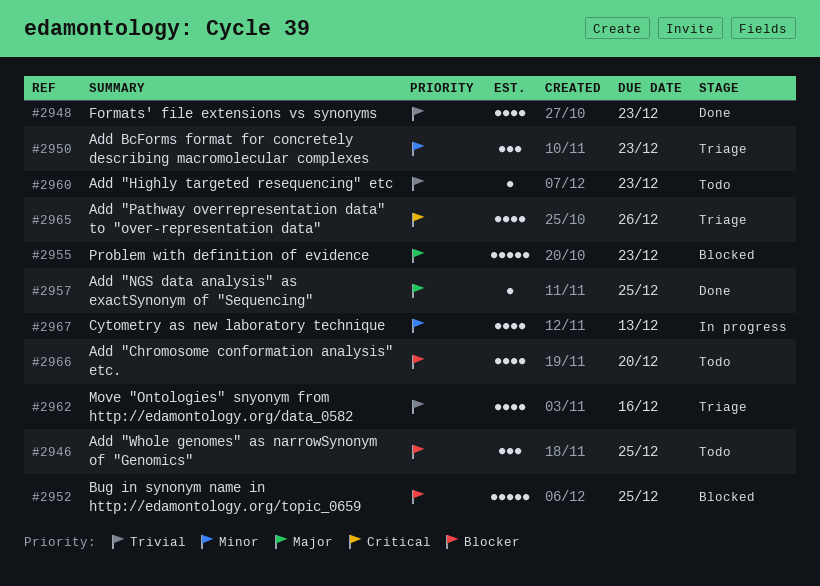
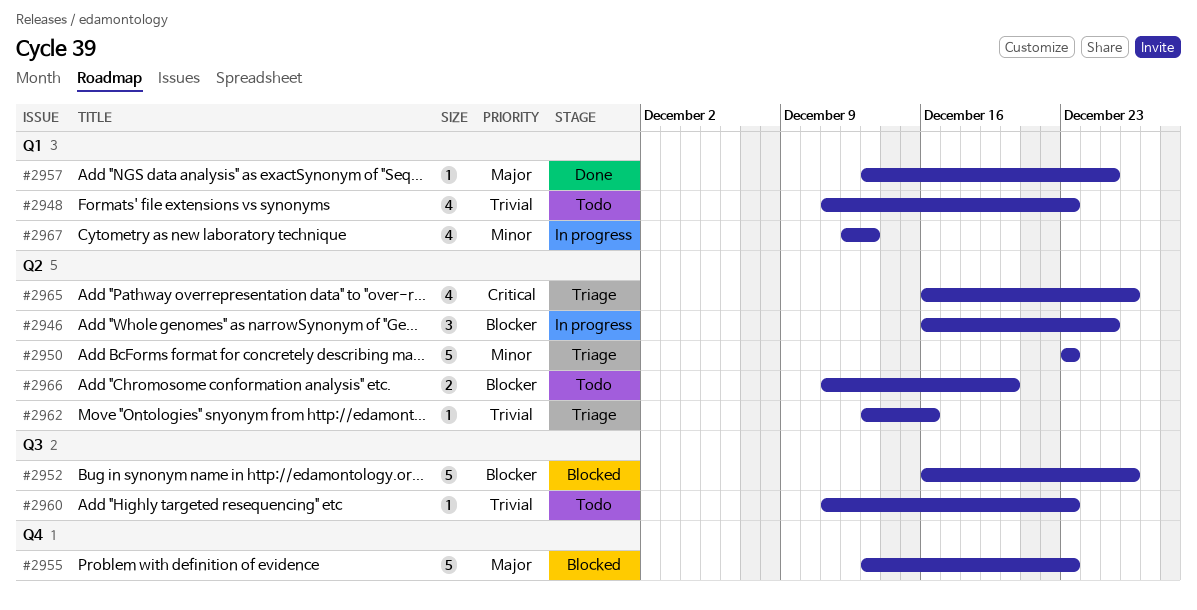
#2946, status: Todo -> In progress
#2948, status: Done -> Todo
#2950, estimate: 3 -> 5
#2952, due: Dec 25 -> Dec 26
#2962, estimate: 4 -> 1
#2966, estimate: 4 -> 2

